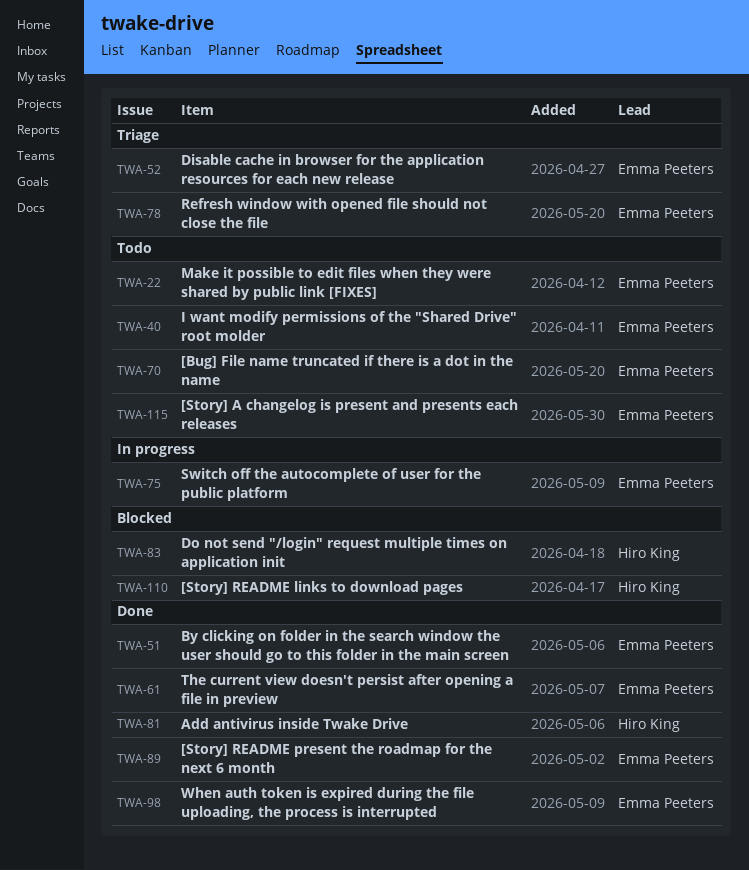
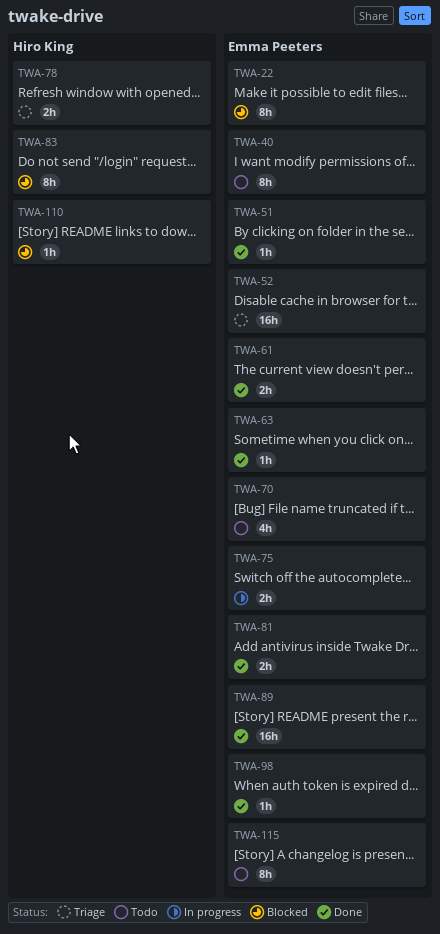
TWA-22, status: Todo -> Blocked
TWA-63: none -> present
TWA-78, owner: Emma Peeters -> Hiro King
TWA-81, owner: Hiro King -> Emma Peeters

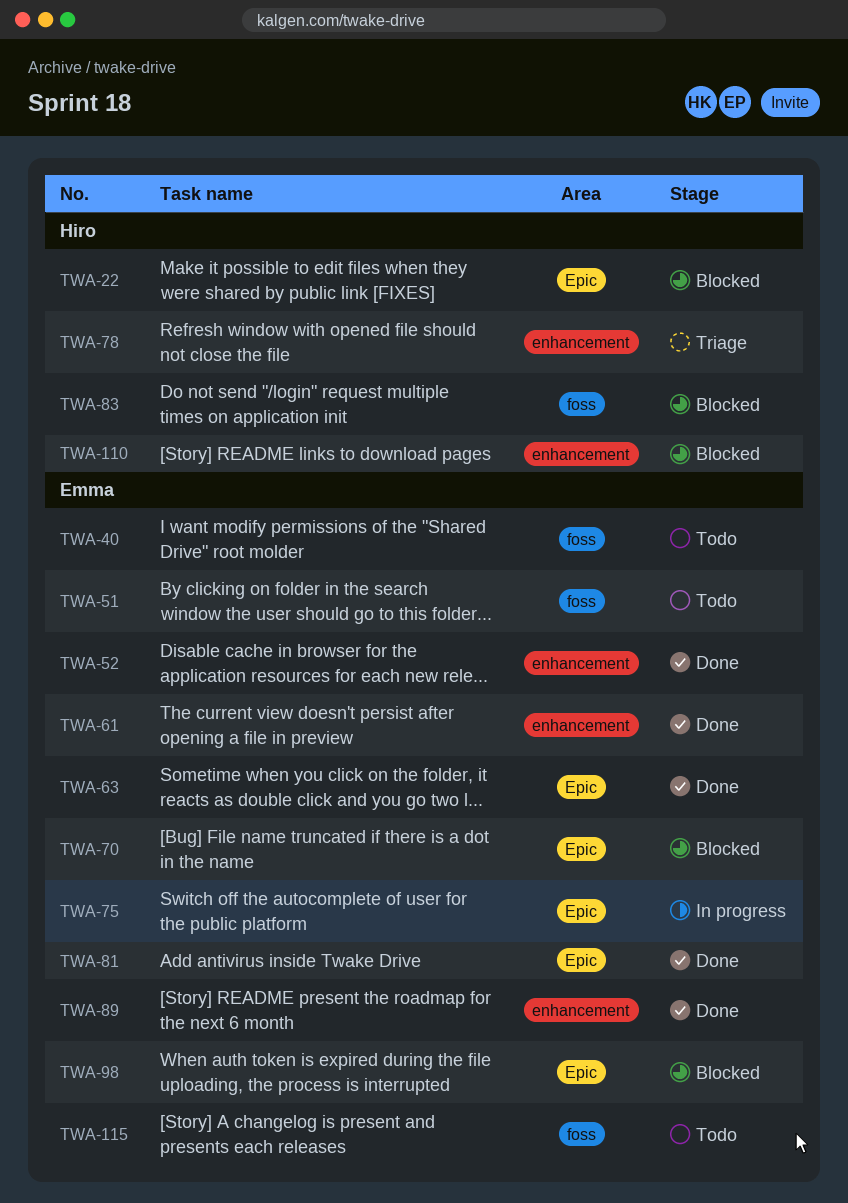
TWA-22, owner: Emma Peeters -> Hiro King
TWA-51, status: Done -> Todo
TWA-52, status: Triage -> Done
TWA-70, status: Todo -> Blocked
TWA-98, status: Done -> Blocked

